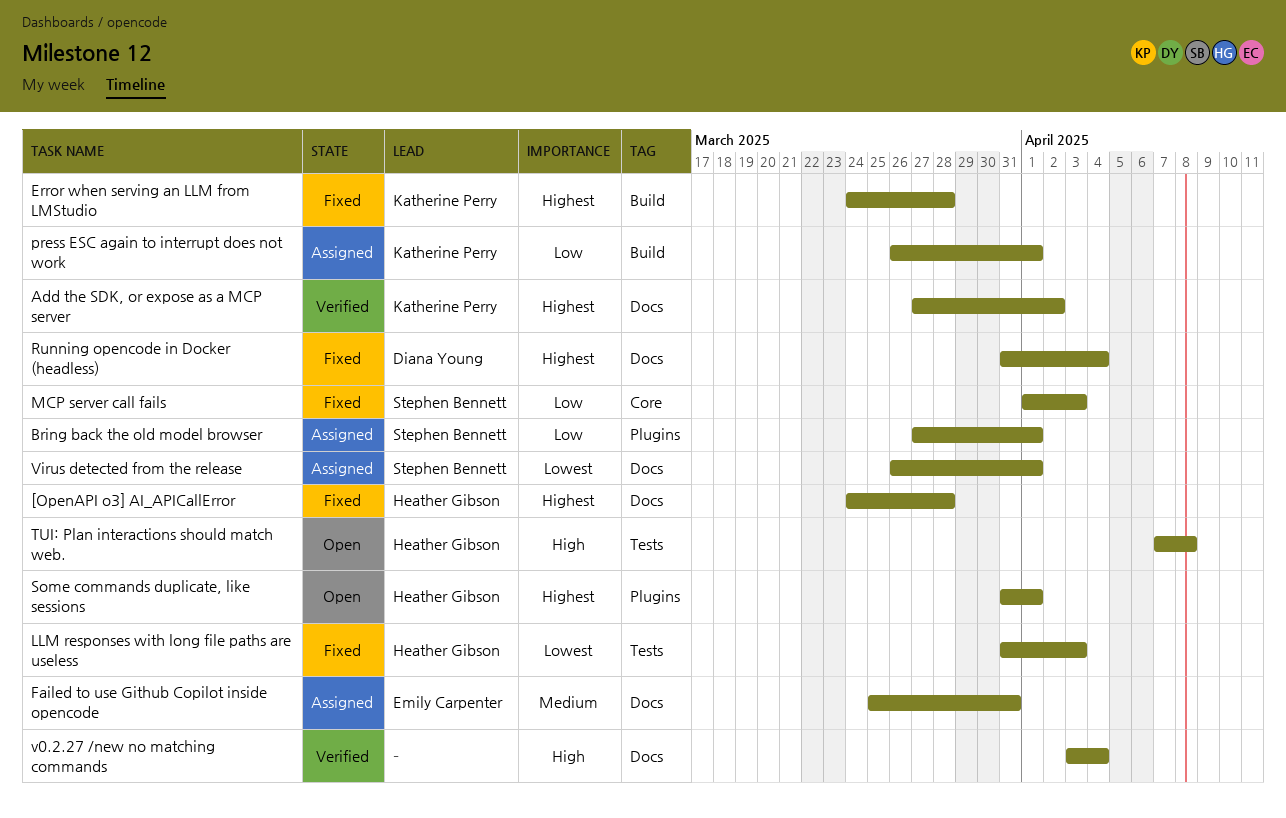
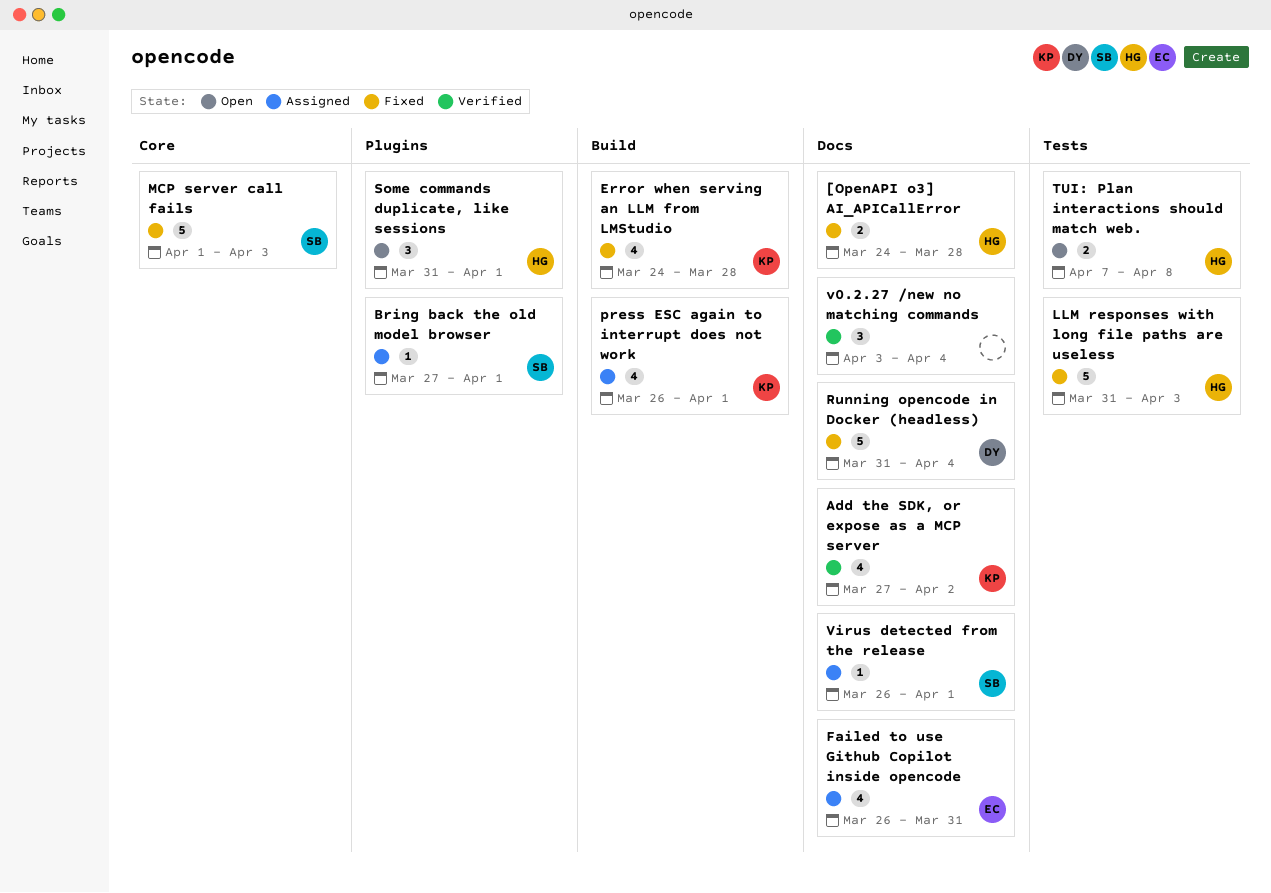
Failed to use Github Copilot inside opencode, start: Mar 25 -> Mar 26

